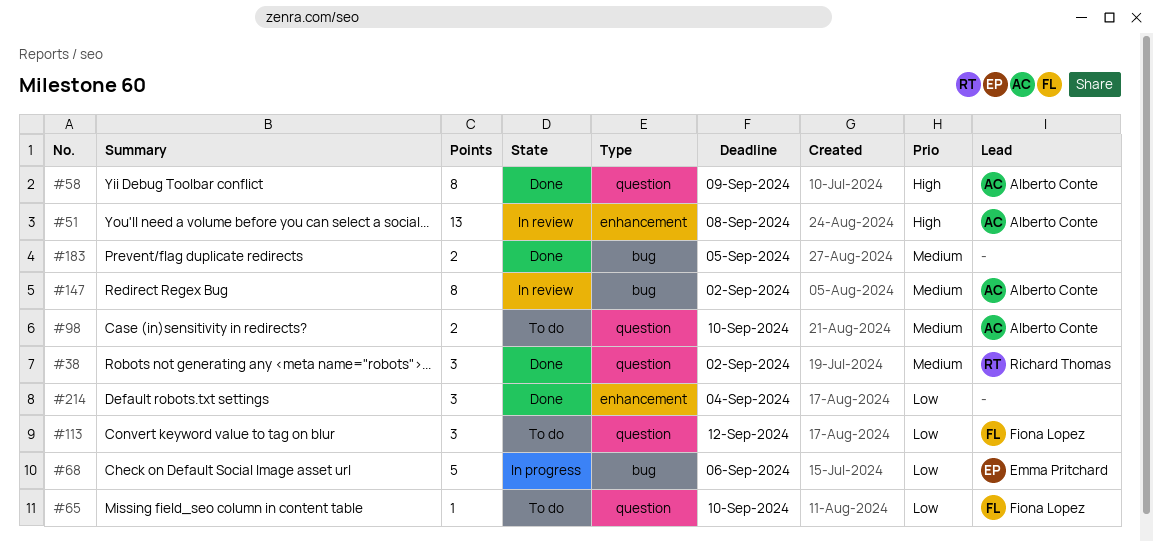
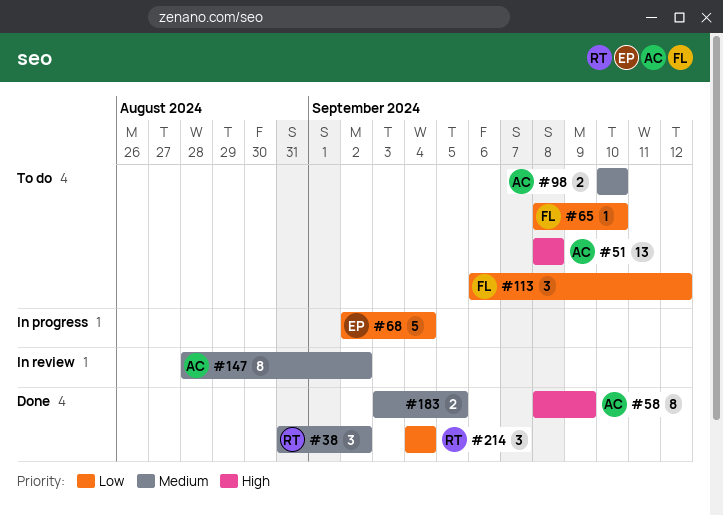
#51, status: In review -> To do
#68, due: Sep 6 -> Sep 4
#214, owner: none -> Richard Thomas

